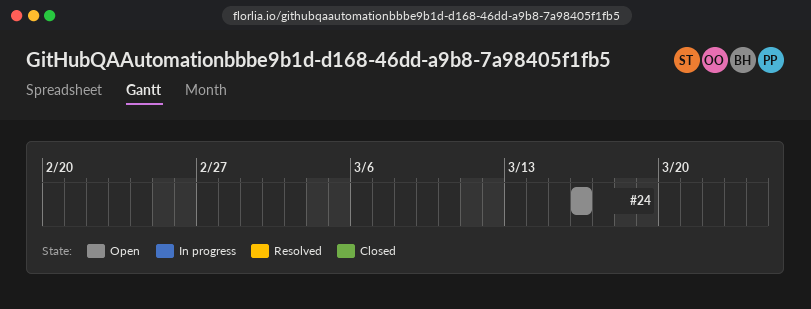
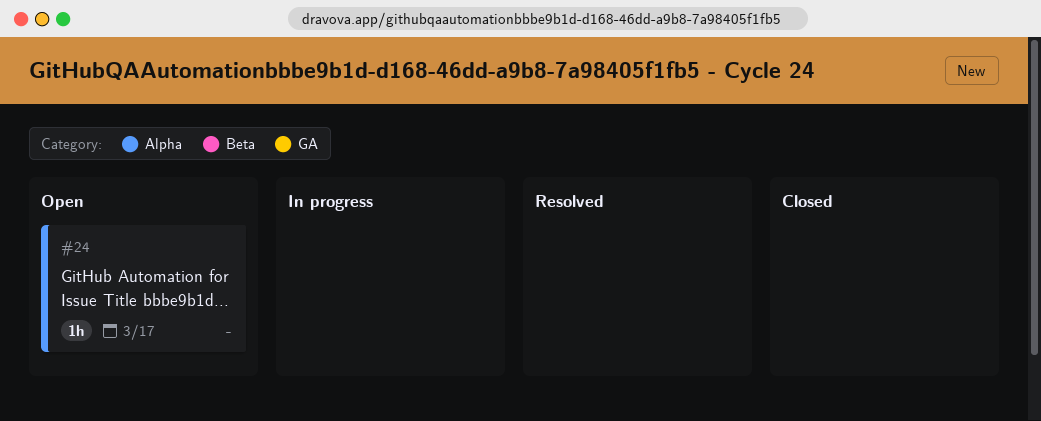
#24, due: Mar 16 -> Mar 17

